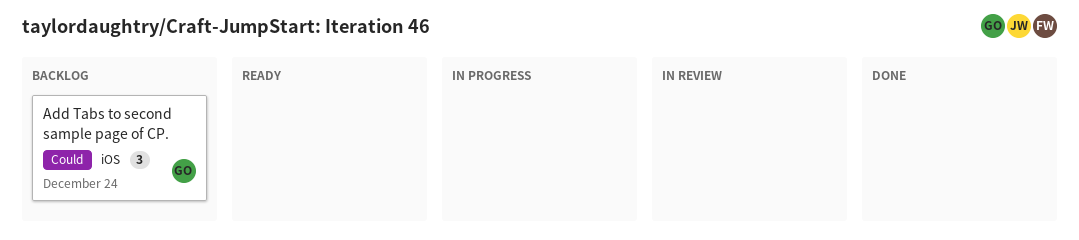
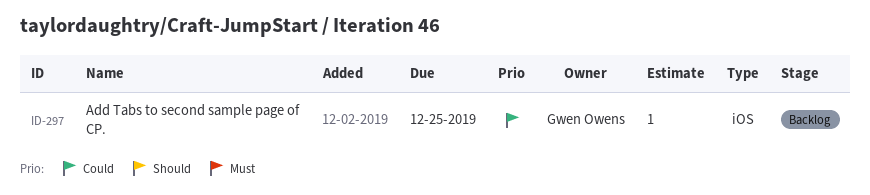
Add Tabs to second sample page of CP., estimate: 3 -> 1
Add Tabs to second sample page of CP., due: Dec 24 -> Dec 25

